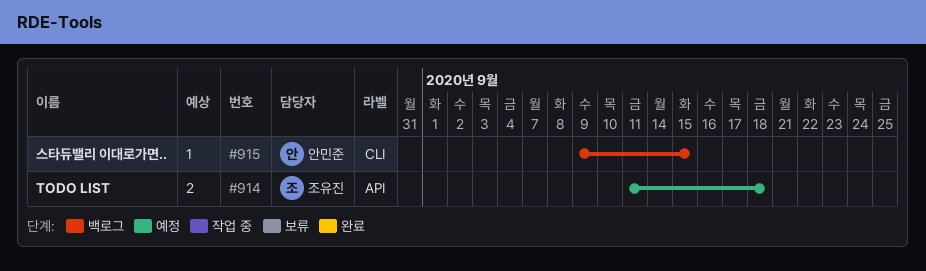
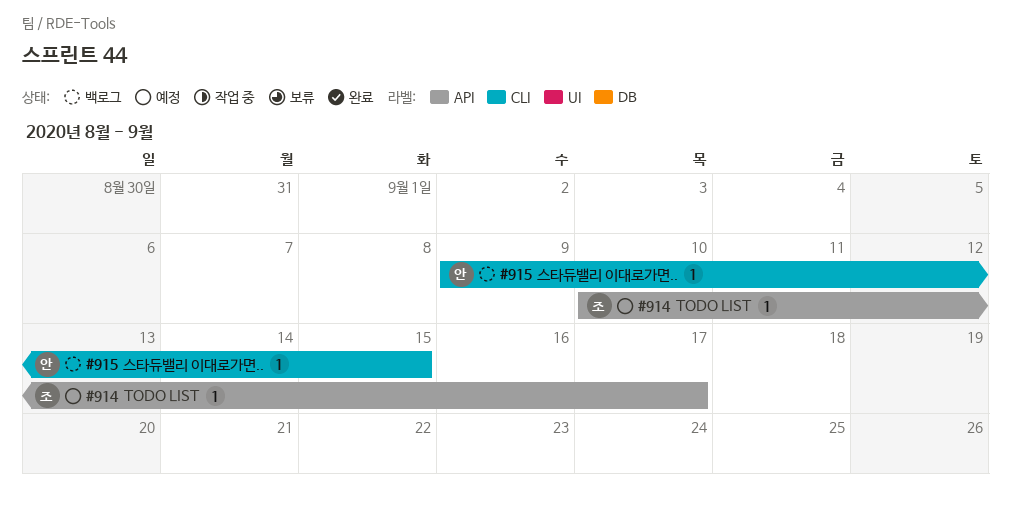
#914, estimate: 2 -> 1
#914, start: Sep 11 -> Sep 10
#914, due: Sep 18 -> Sep 17

